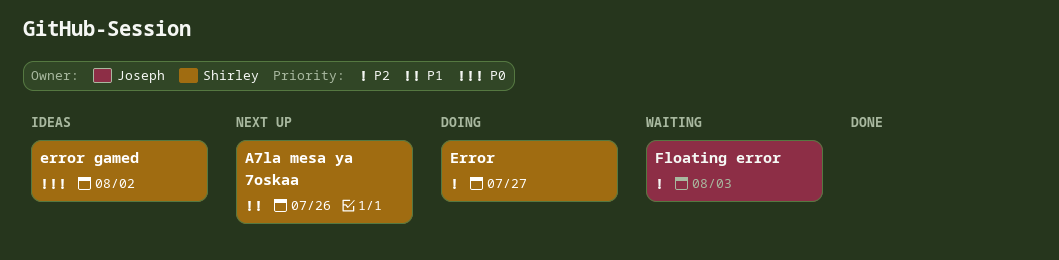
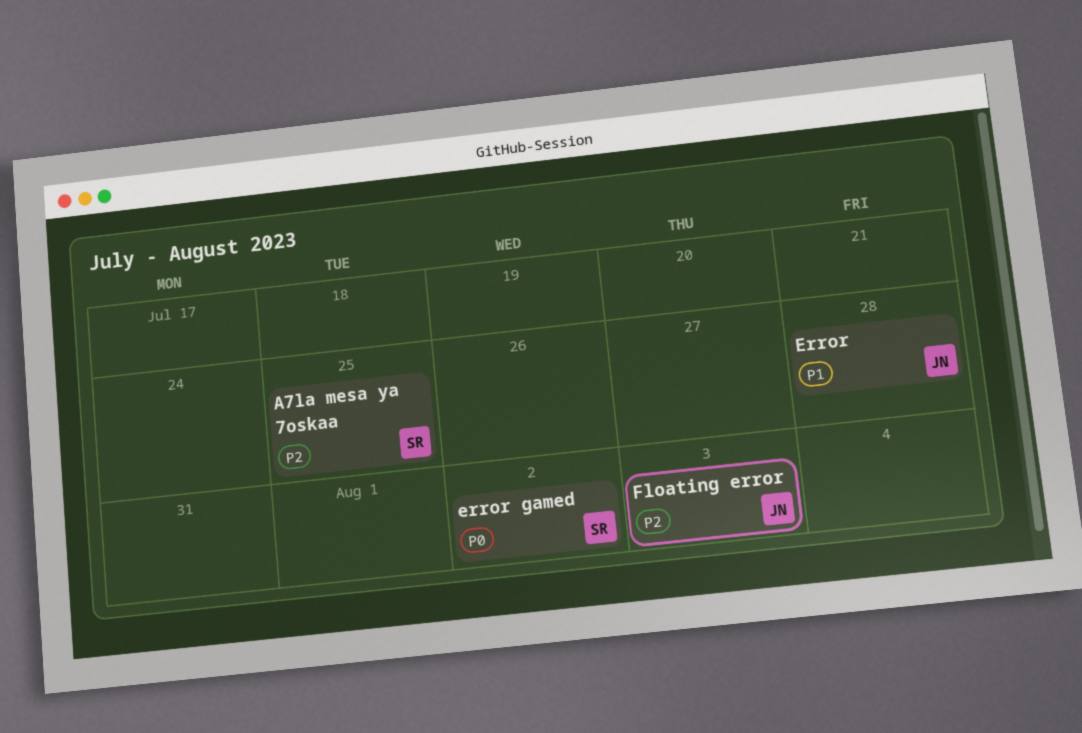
A7la mesa ya 7oskaa, priority: P1 -> P2
A7la mesa ya 7oskaa, due: Jul 26 -> Jul 25
Error, owner: Shirley -> Joseph
Error, priority: P2 -> P1
Error, due: Jul 27 -> Jul 28

